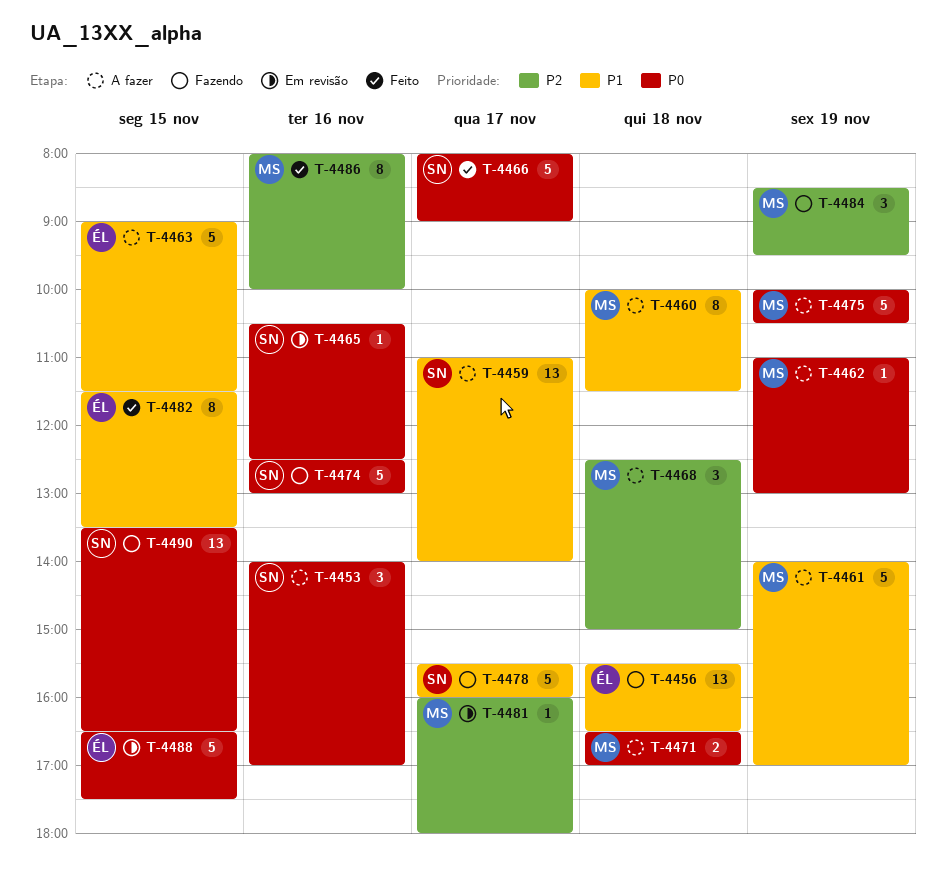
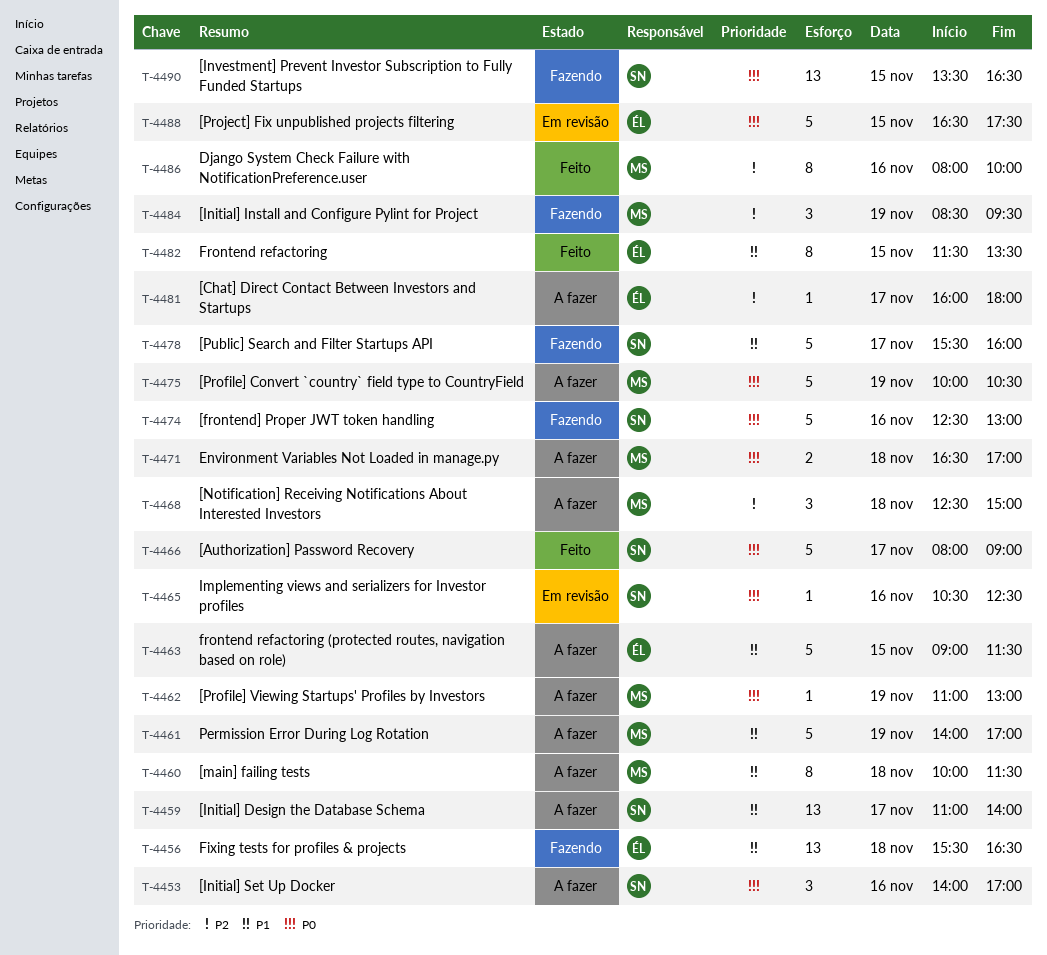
T-4481, status: Em revisão -> A fazer
T-4481, owner: MS -> ÉL

